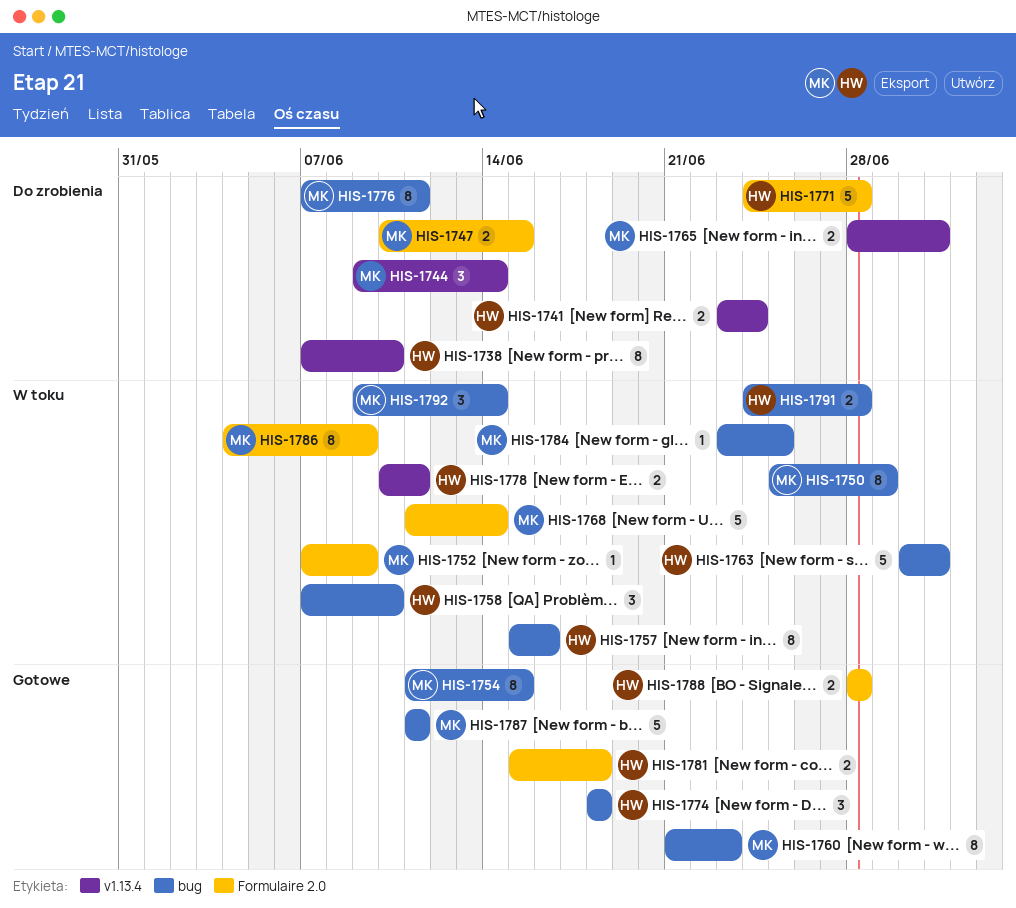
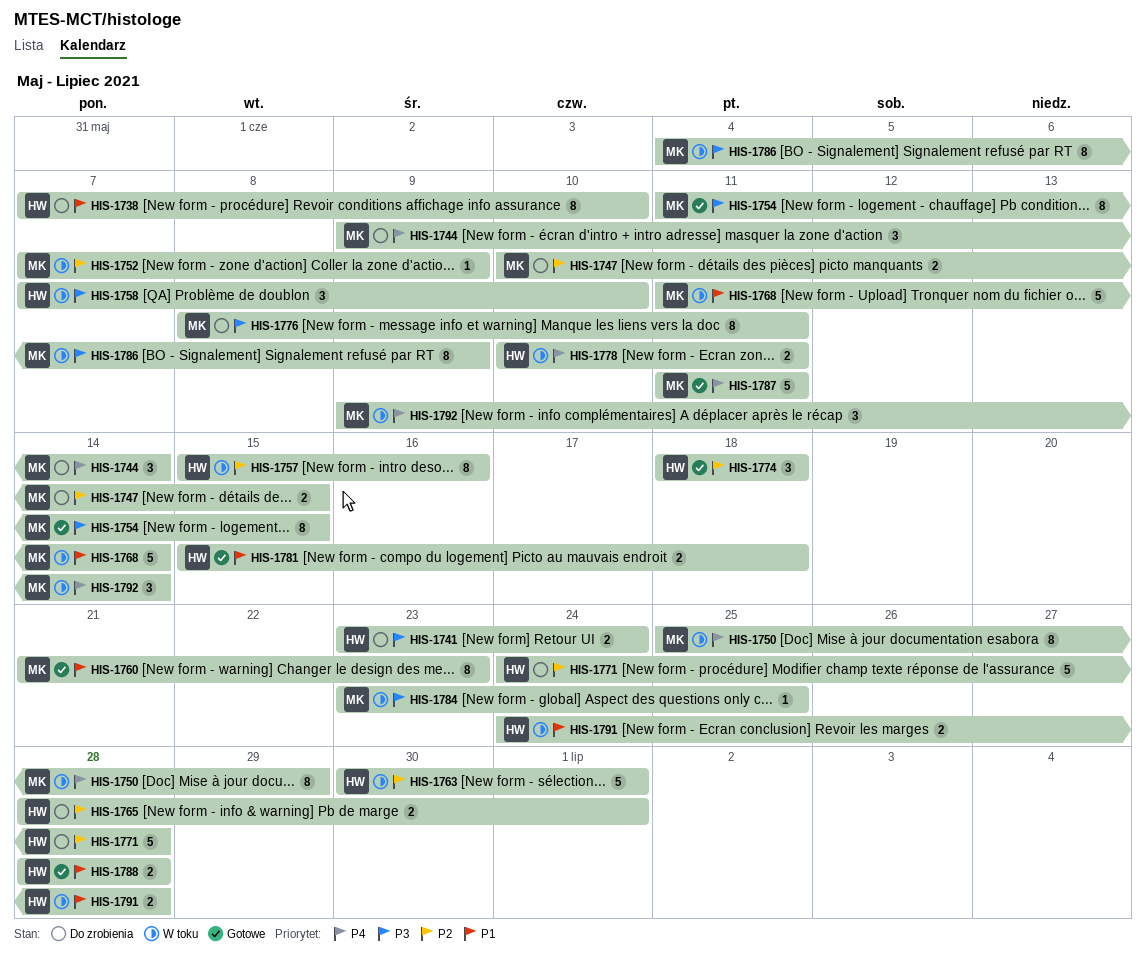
HIS-1765, owner: MK -> HW
HIS-1776, start: Jun 7 -> Jun 8

